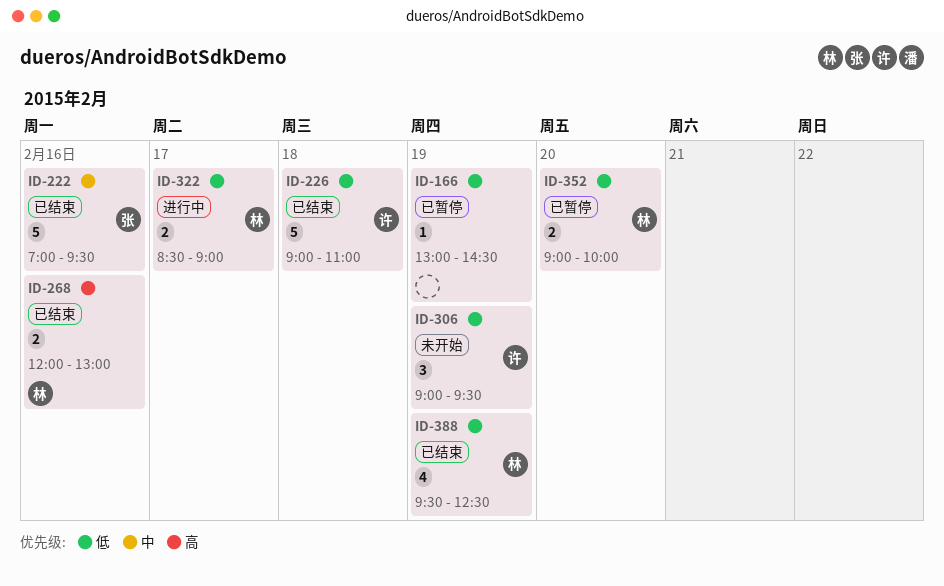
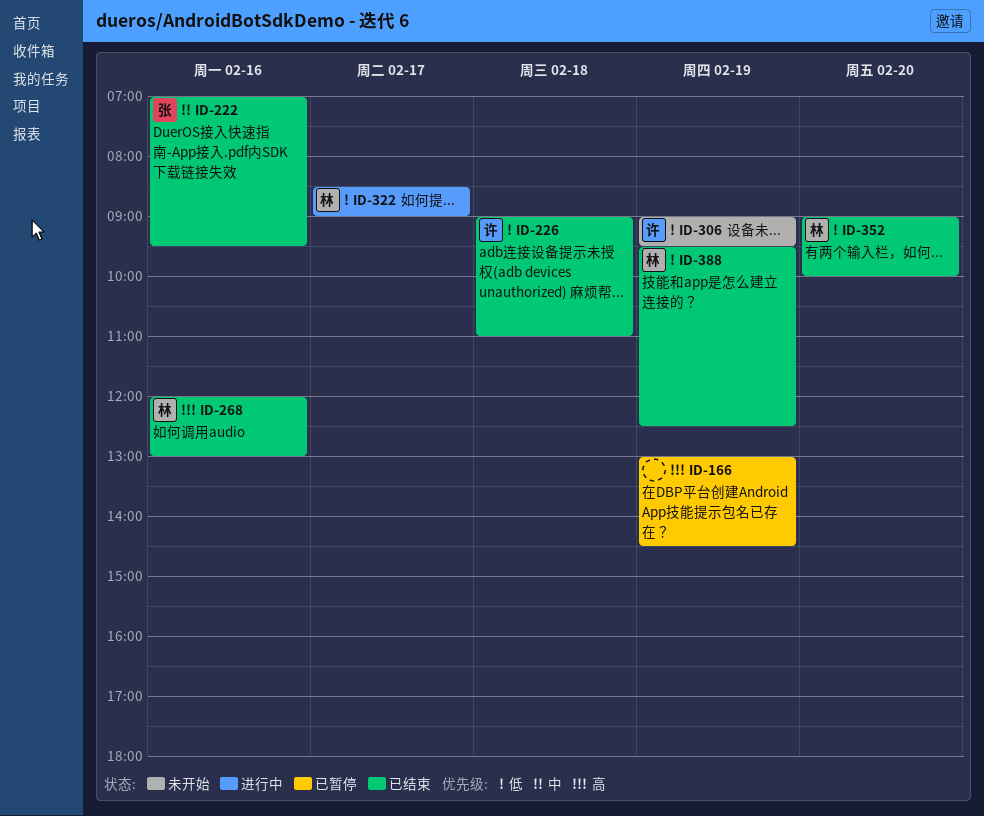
ID-166, priority: 低 -> 高
ID-352, status: 已暂停 -> 已结束

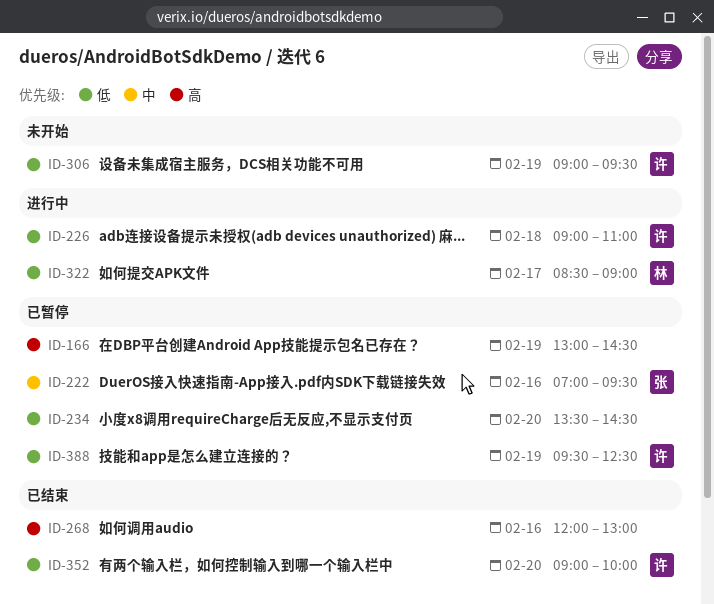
ID-222, status: 已结束 -> 已暂停
ID-226, status: 已结束 -> 进行中
ID-234: none -> present
ID-268, owner: 林 -> none
ID-352, owner: 林 -> 许
ID-388, status: 已结束 -> 已暂停
ID-388, owner: 林 -> 许

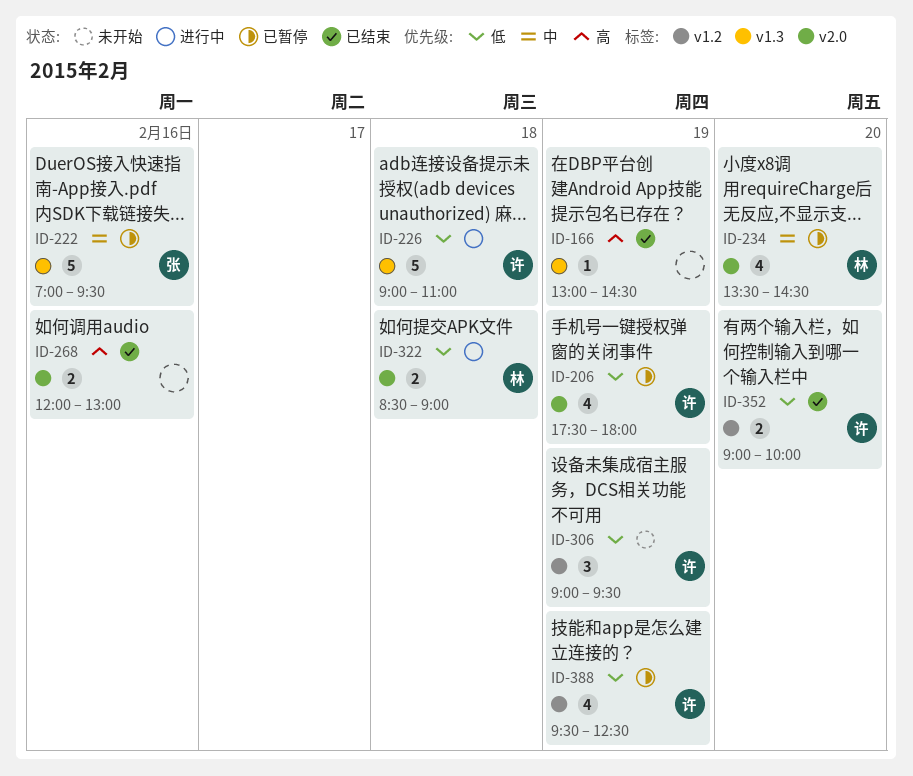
ID-166, status: 已暂停 -> 已结束
ID-206: none -> present
ID-234, owner: none -> 林
ID-234, priority: 低 -> 中
ID-322, day: Feb 17 -> Feb 18

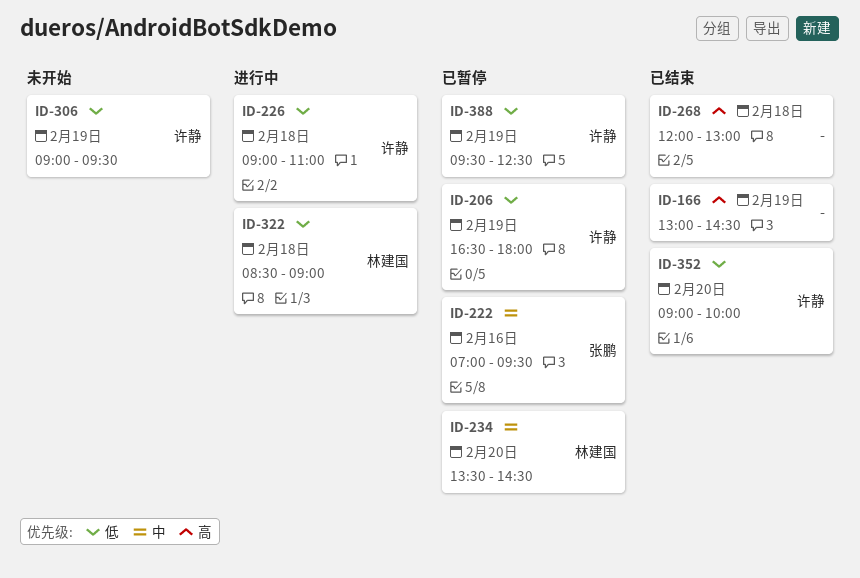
ID-206, begins: 17:30 -> 16:30
ID-268, day: Feb 16 -> Feb 18

